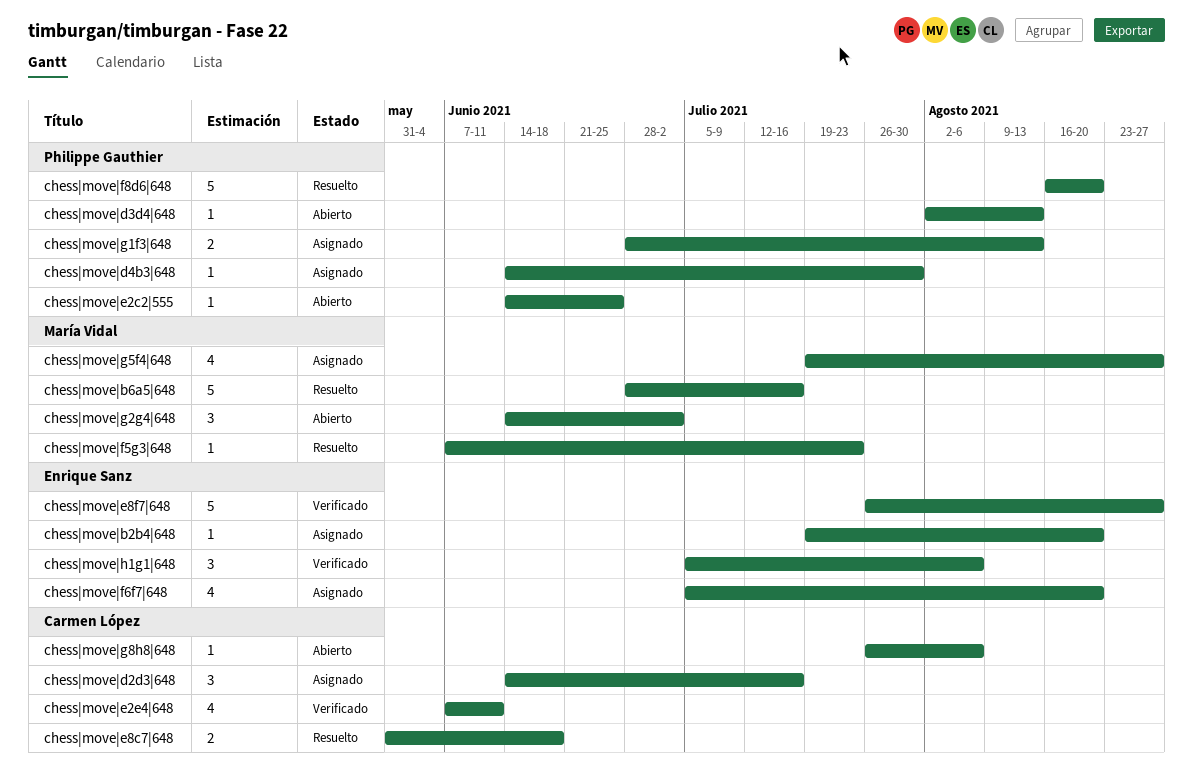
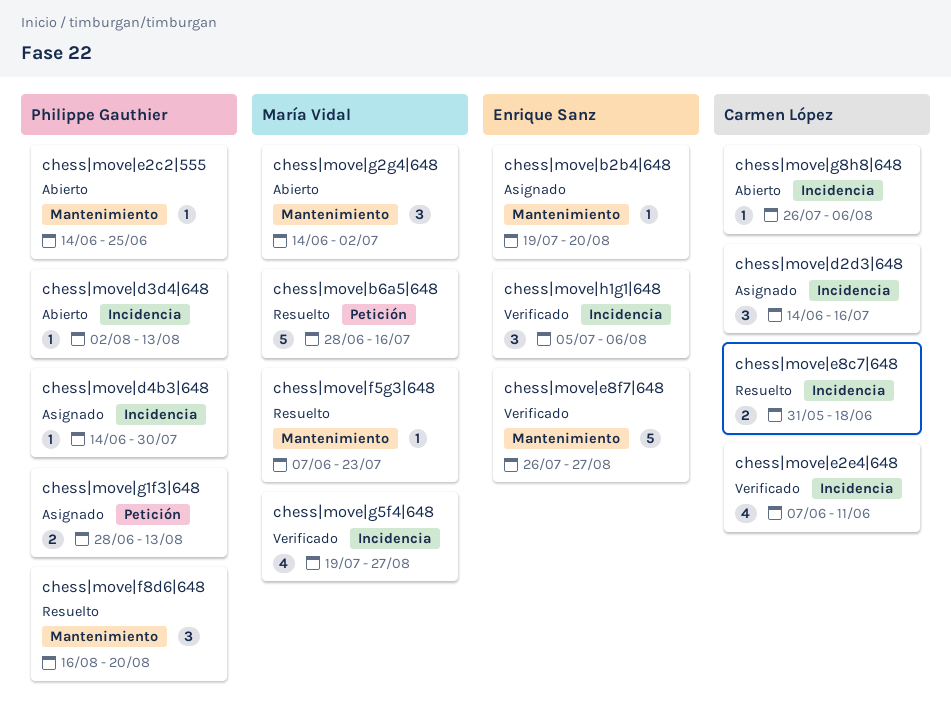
chess|move|f6f7|648: present -> none
chess|move|f8d6|648, estimate: 5 -> 3
chess|move|g5f4|648, status: Asignado -> Verificado

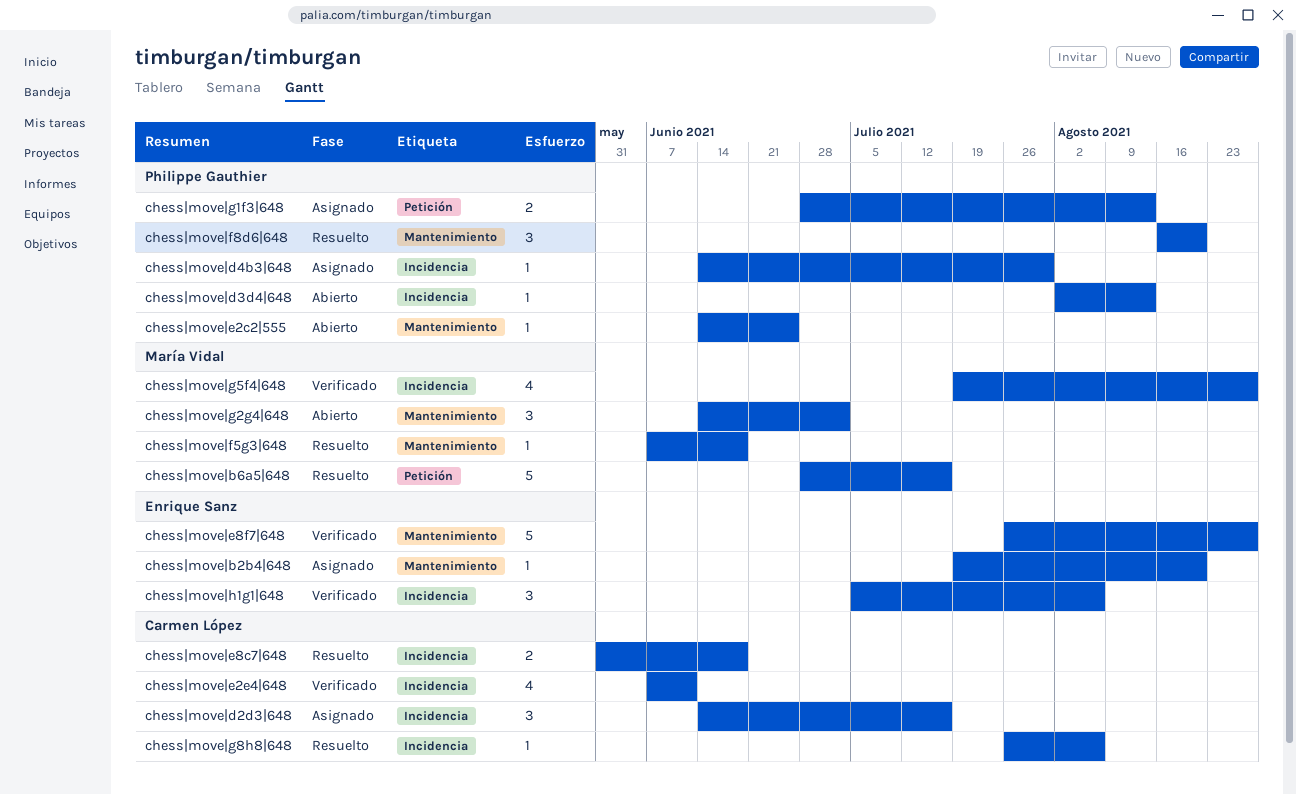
chess|move|f5g3|648, due: Jul 23 -> Jun 18
chess|move|g8h8|648, status: Abierto -> Resuelto

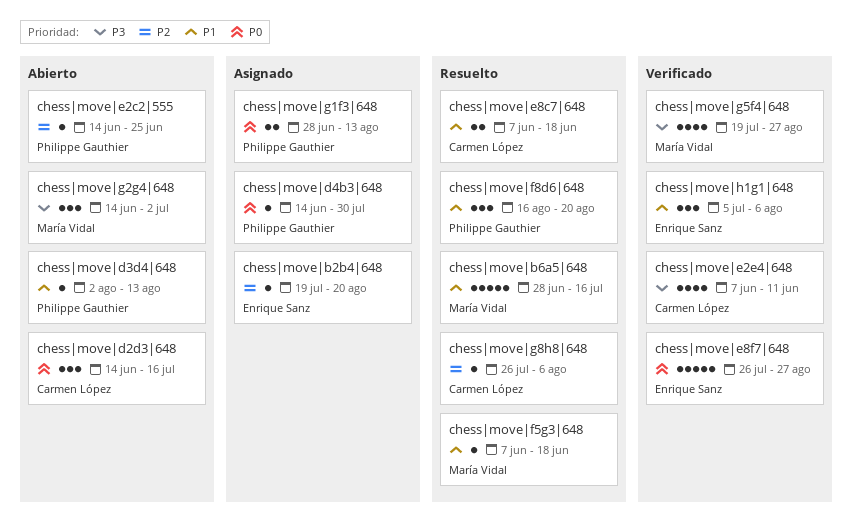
chess|move|d2d3|648, status: Asignado -> Abierto
chess|move|e8c7|648, start: May 31 -> Jun 7

